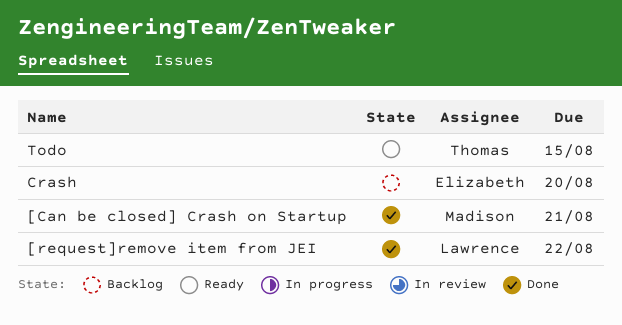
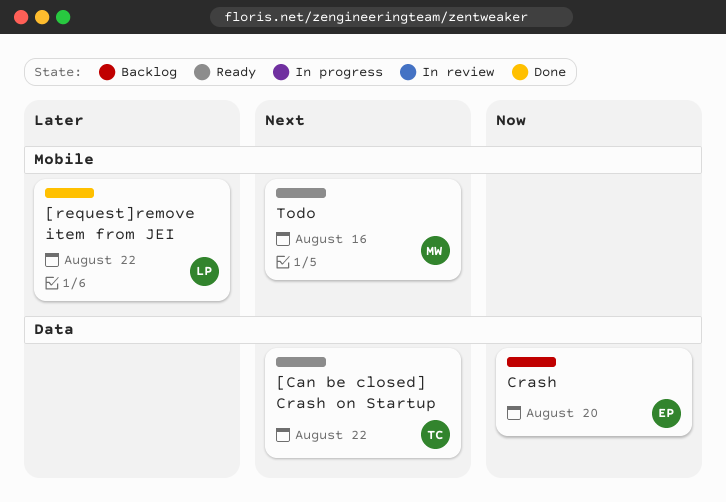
[Can be closed] Crash on Startup, status: Done -> Ready
[Can be closed] Crash on Startup, owner: Madison -> Thomas
[Can be closed] Crash on Startup, due: Aug 21 -> Aug 22
Todo, owner: Thomas -> Madison
Todo, due: Aug 15 -> Aug 16

